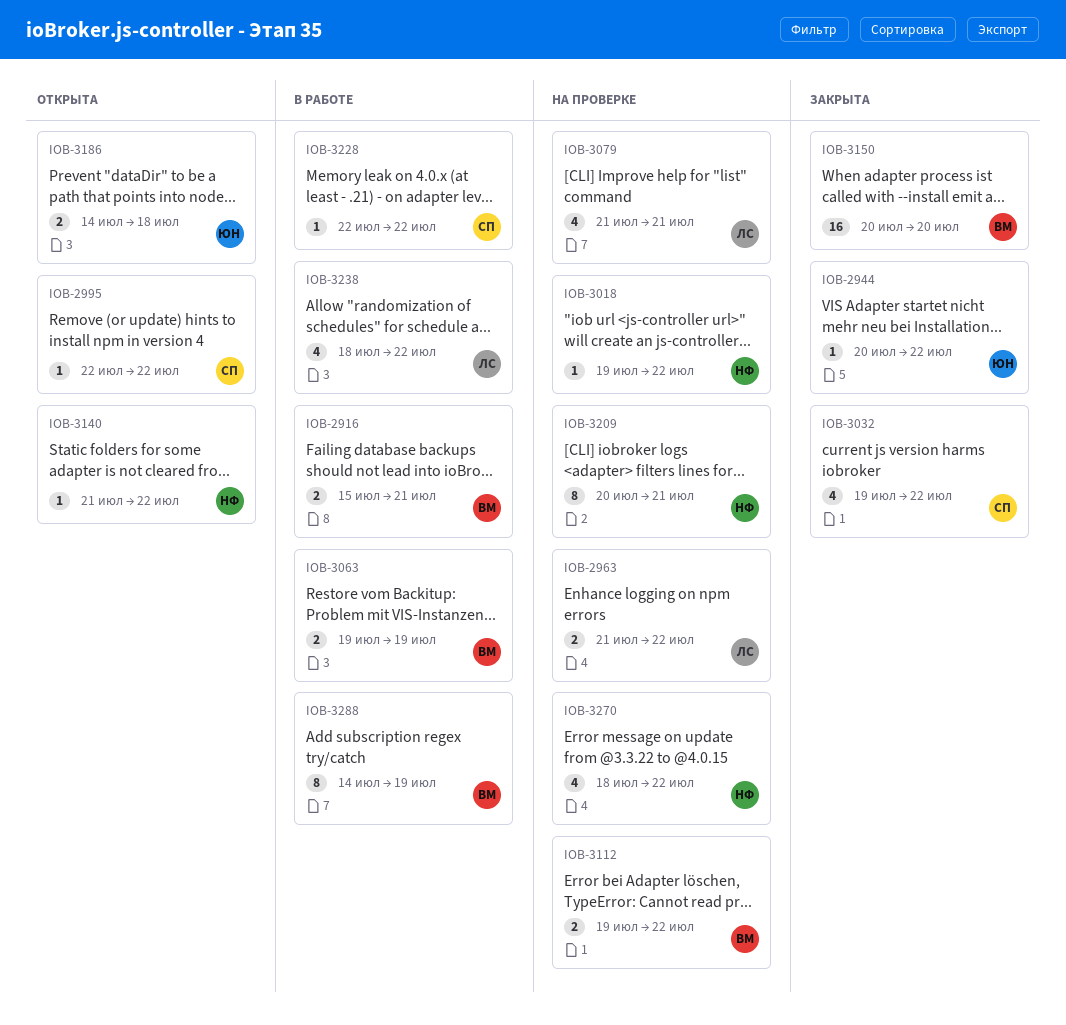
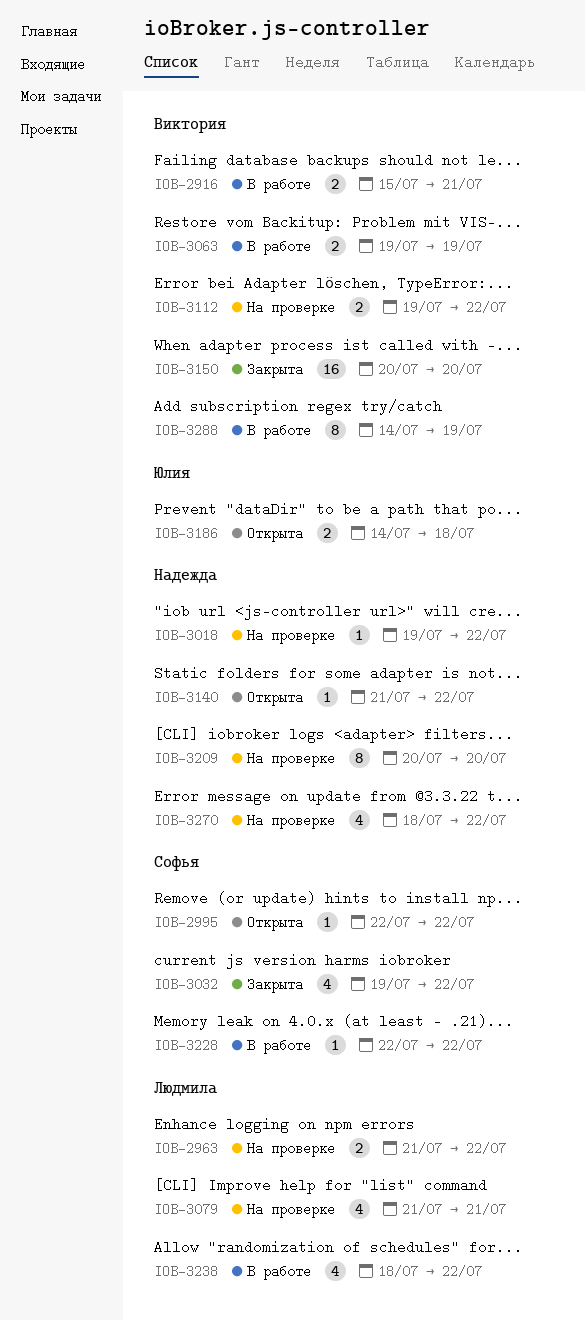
IOB-2944: present -> none
IOB-3209, due: Jul 21 -> Jul 20

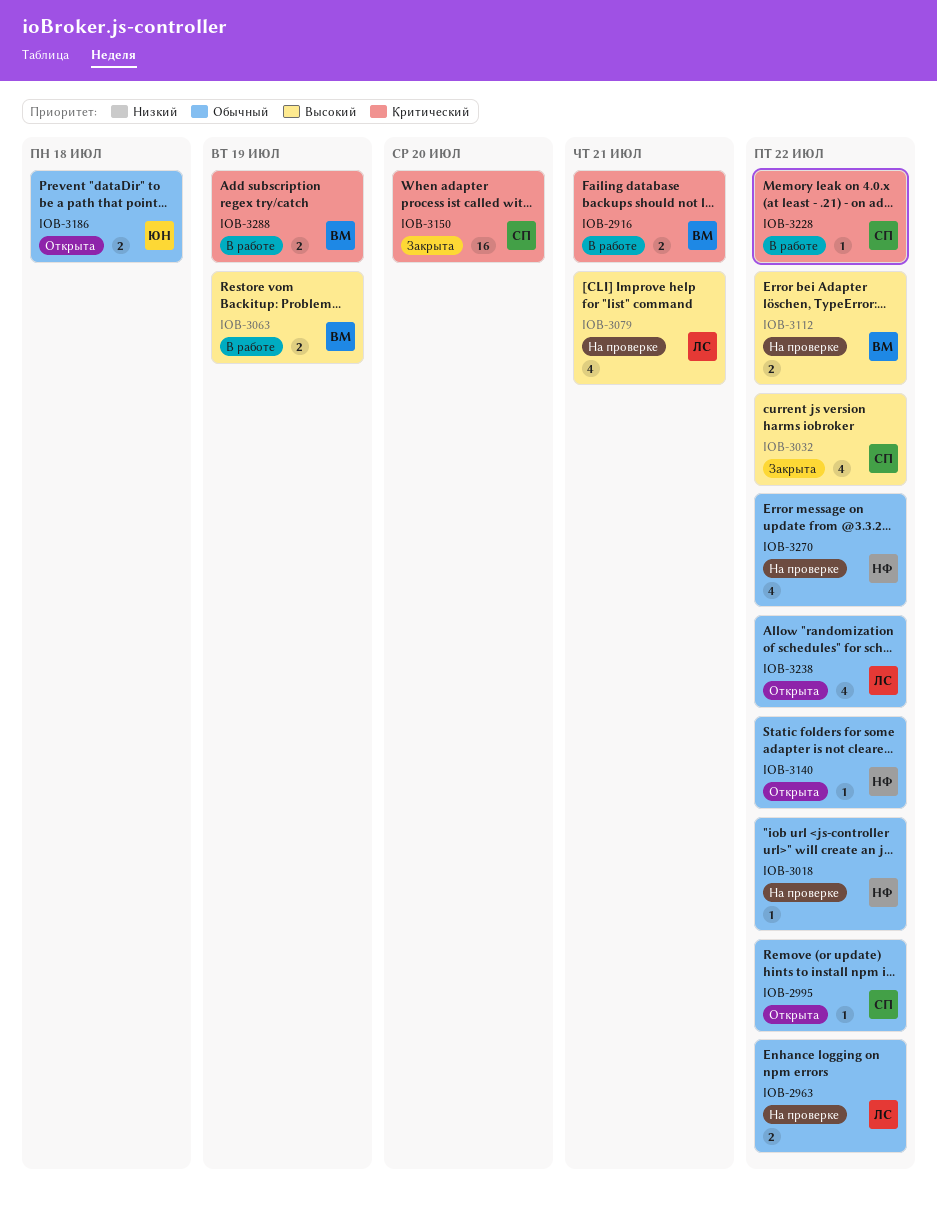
IOB-3150, owner: Виктория -> Софья
IOB-3209: present -> none
IOB-3238, status: В работе -> Открыта
IOB-3288, estimate: 8 -> 2

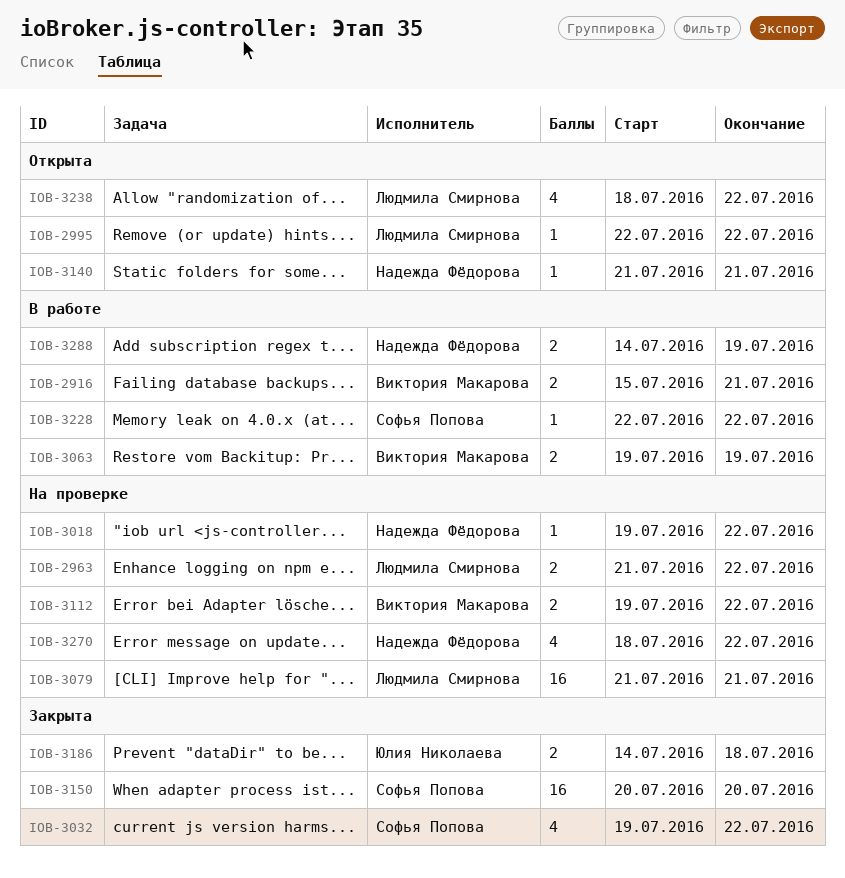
IOB-2995, owner: Софья Попова -> Людмила Смирнова
IOB-3079, estimate: 4 -> 16
IOB-3140, due: Jul 22 -> Jul 21
IOB-3186, status: Открыта -> Закрыта
IOB-3288, owner: Виктория Макарова -> Надежда Фёдорова

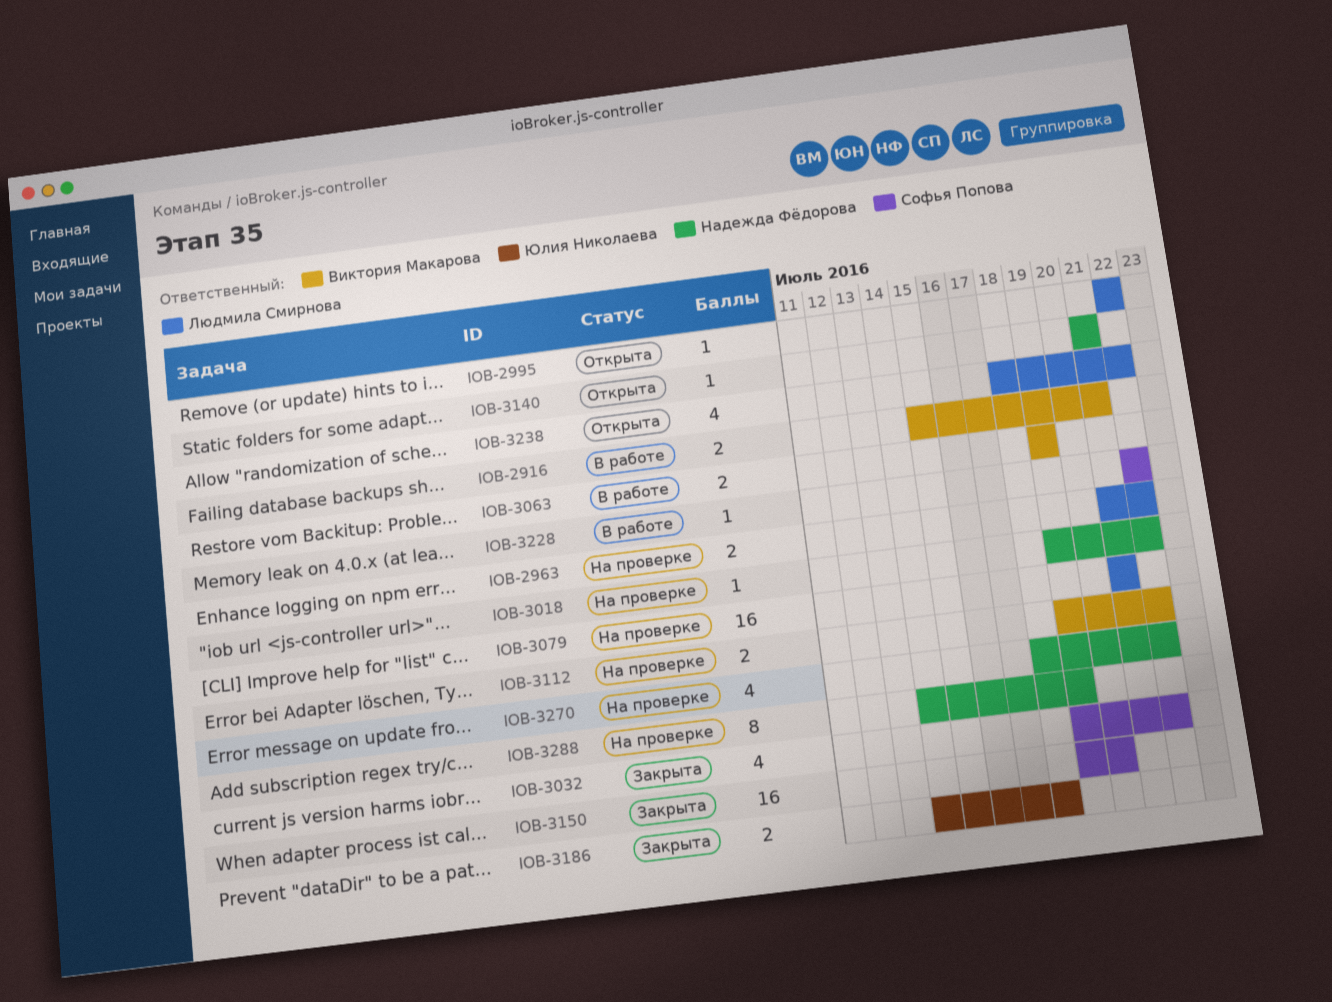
IOB-3150, start: Jul 20 -> Jul 19
IOB-3288, status: В работе -> На проверке
IOB-3288, estimate: 2 -> 8

